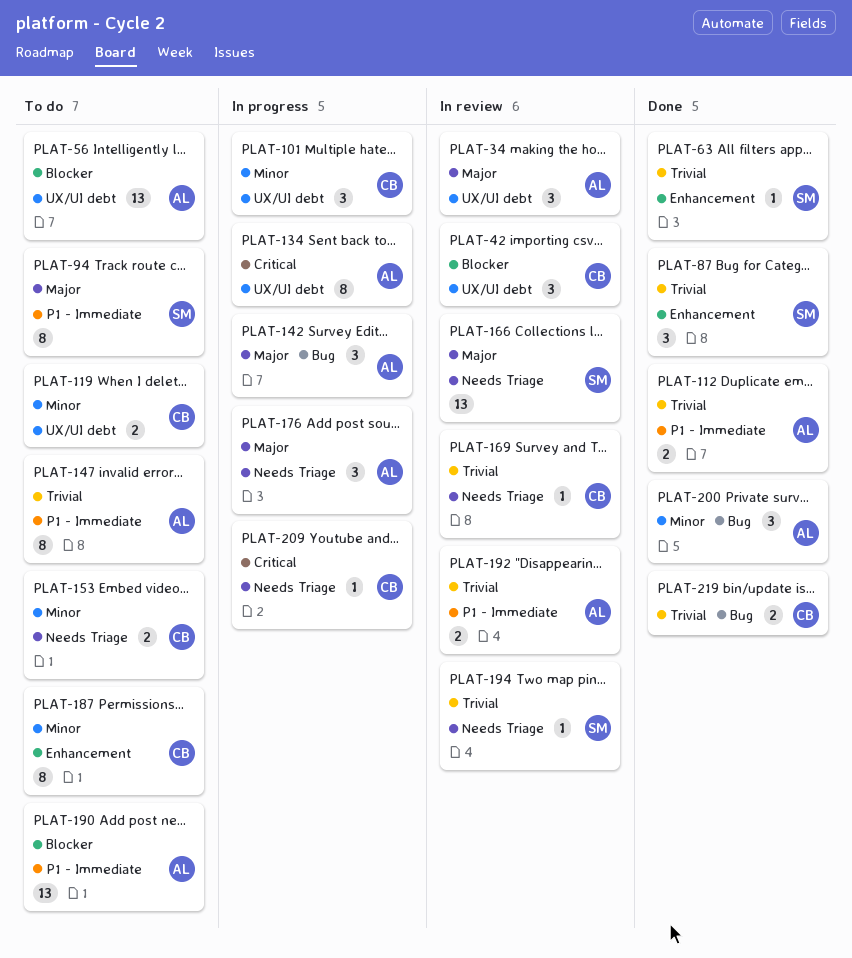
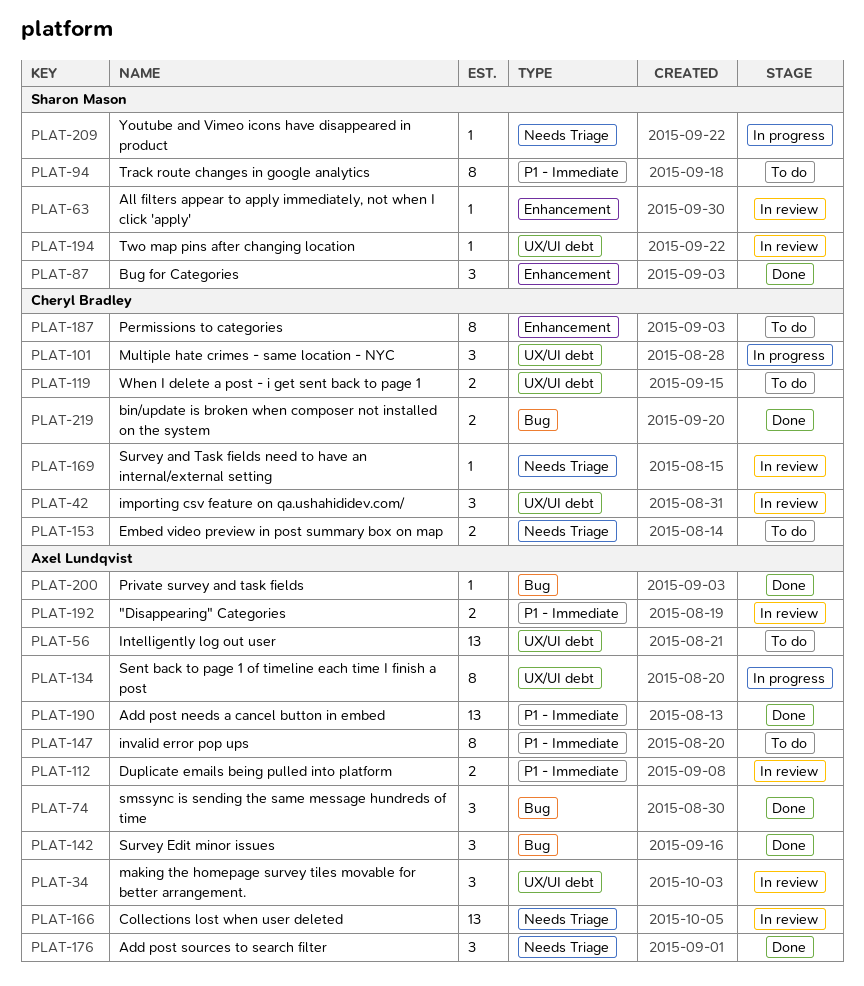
PLAT-63, status: Done -> In review
PLAT-74: none -> present
PLAT-112, status: Done -> In review
PLAT-142, status: In progress -> Done
PLAT-166, owner: Sharon Mason -> Axel Lundqvist
PLAT-176, status: In progress -> Done
PLAT-190, status: To do -> Done
PLAT-194, label: Needs Triage -> UX/UI debt
PLAT-200, estimate: 3 -> 1
PLAT-209, owner: Cheryl Bradley -> Sharon Mason

